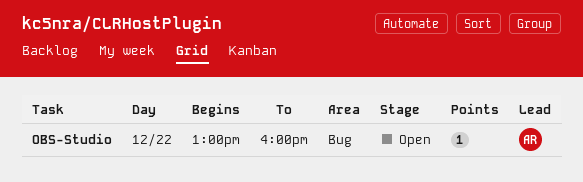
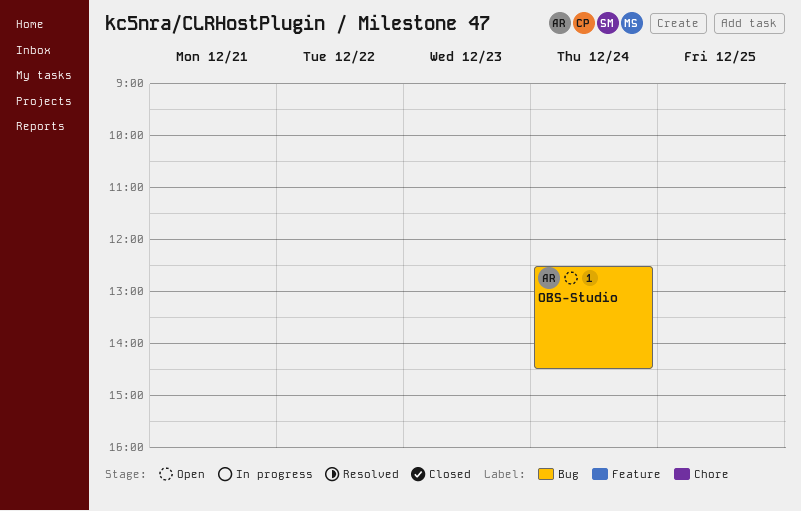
OBS-Studio, day: Dec 22 -> Dec 24
OBS-Studio, begins: 13:00 -> 12:30
OBS-Studio, ends: 16:00 -> 14:30

